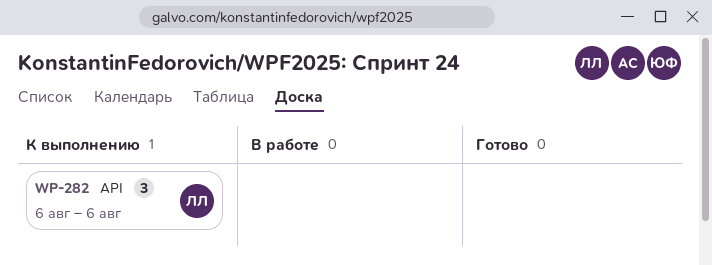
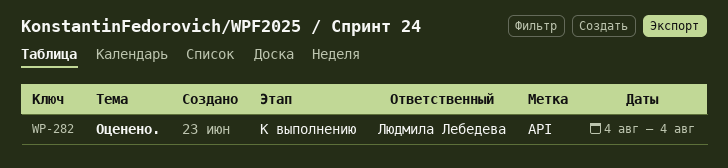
WP-282, start: Aug 6 -> Aug 4
WP-282, due: Aug 6 -> Aug 4

